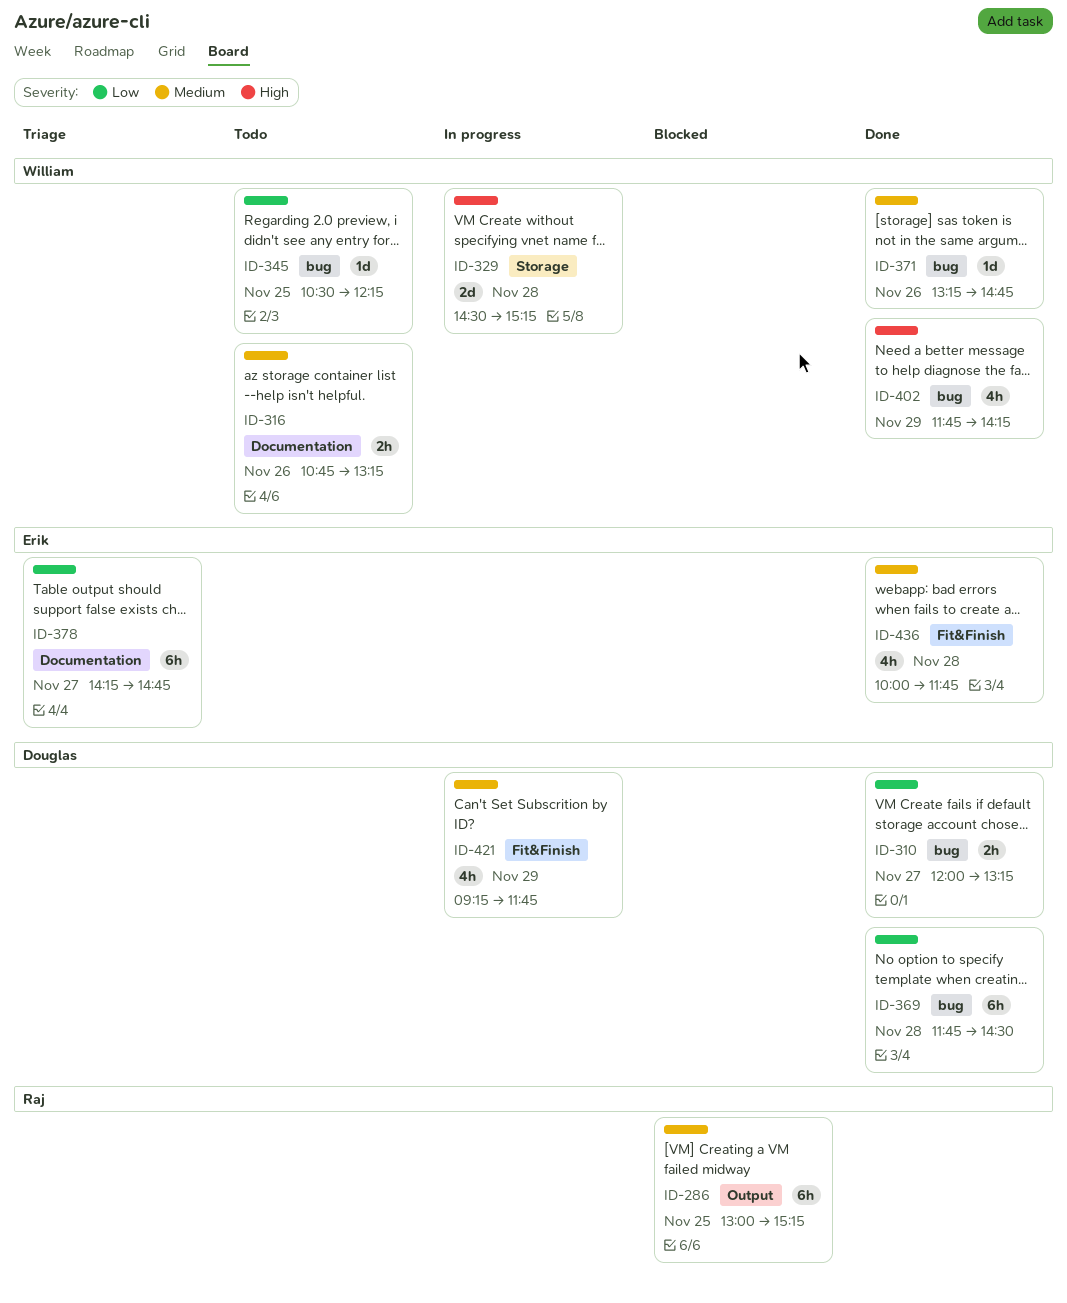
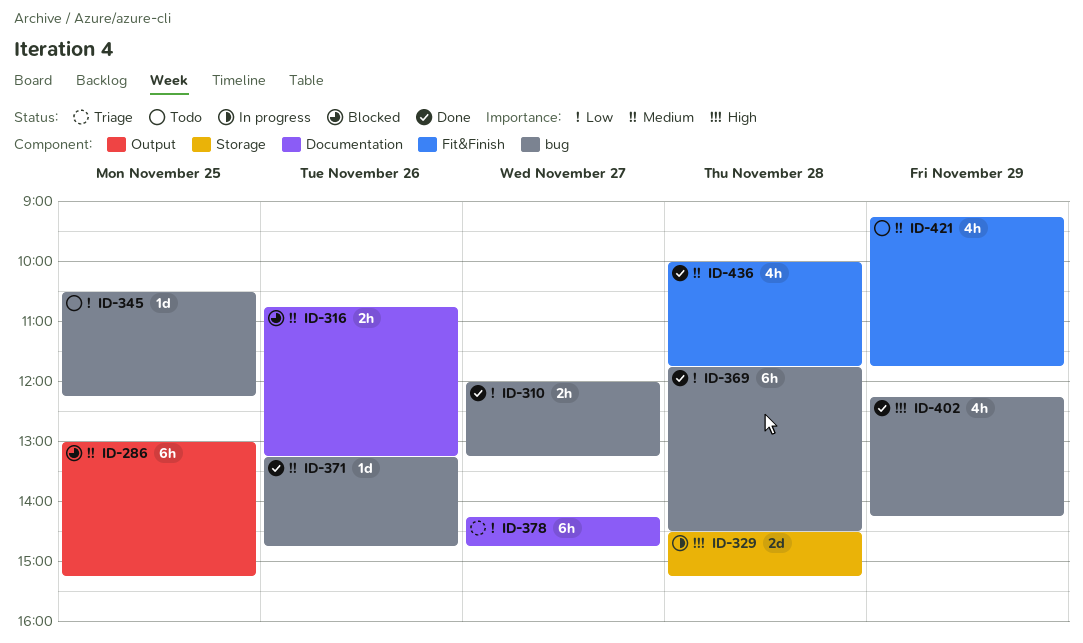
ID-316, status: Todo -> Blocked
ID-402, begins: 11:45 -> 12:15
ID-421, status: In progress -> Todo

